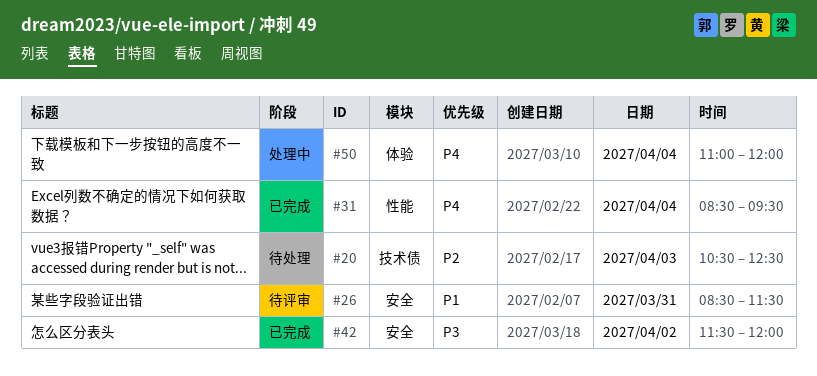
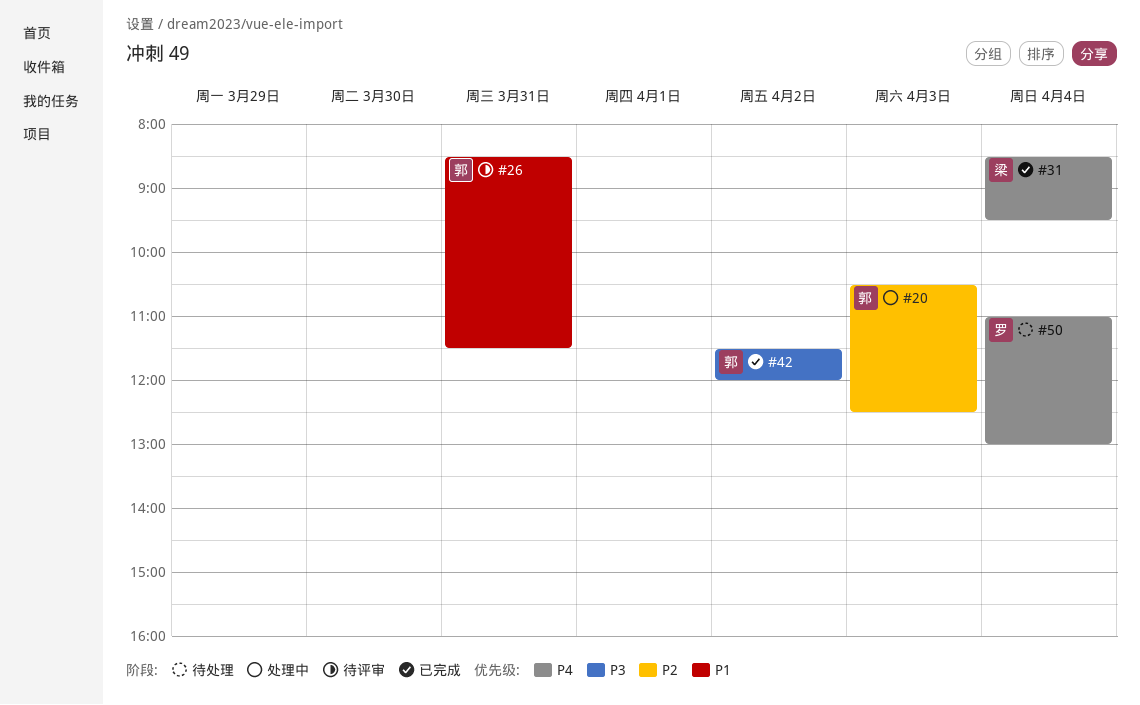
#20, status: 待处理 -> 处理中
#50, status: 处理中 -> 待处理
#50, ends: 12:00 -> 13:00

